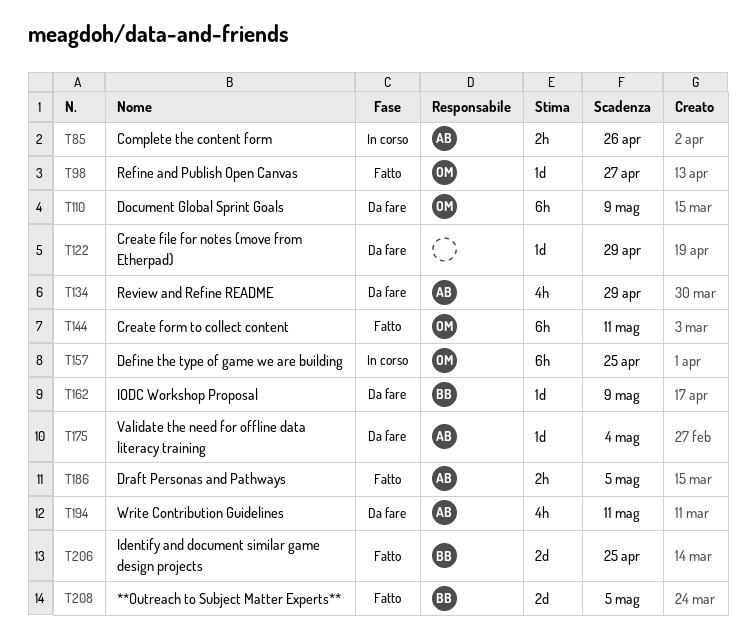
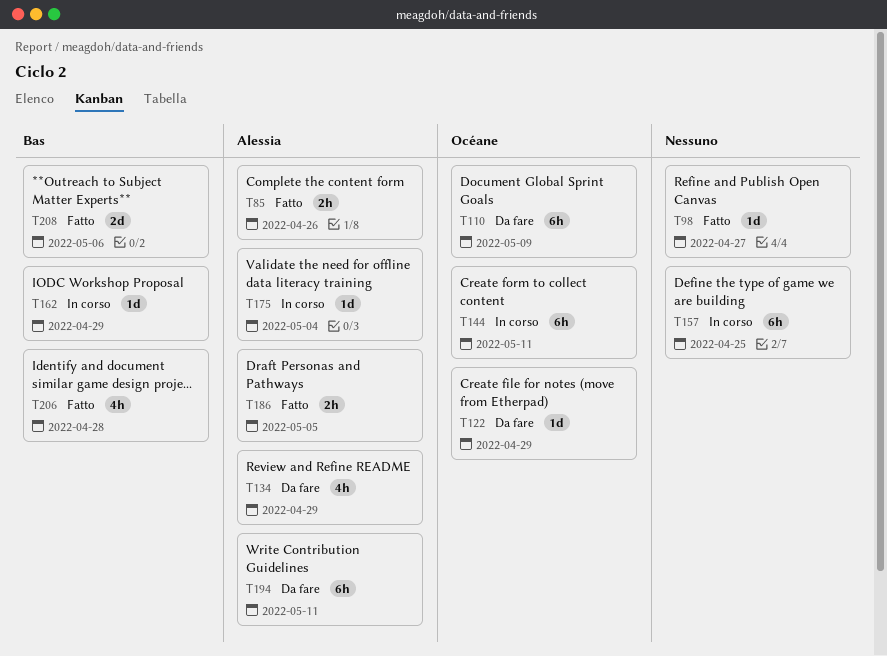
T85, status: In corso -> Fatto
T98, owner: Océane -> none
T122, owner: none -> Océane
T144, status: Fatto -> In corso
T157, owner: Océane -> none
T162, status: Da fare -> In corso
T162, due: May 9 -> Apr 29
T175, status: Da fare -> In corso
T194, estimate: 4h -> 6h
T206, estimate: 2d -> 4h
T206, due: Apr 25 -> Apr 28
T208, due: May 5 -> May 6

